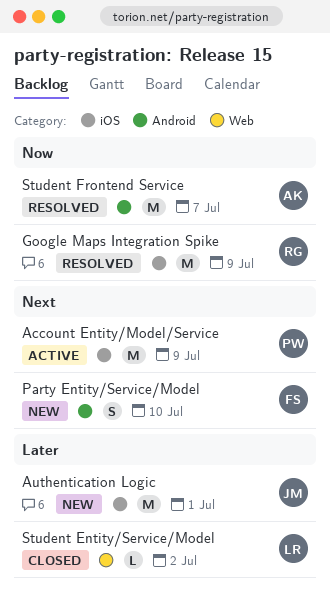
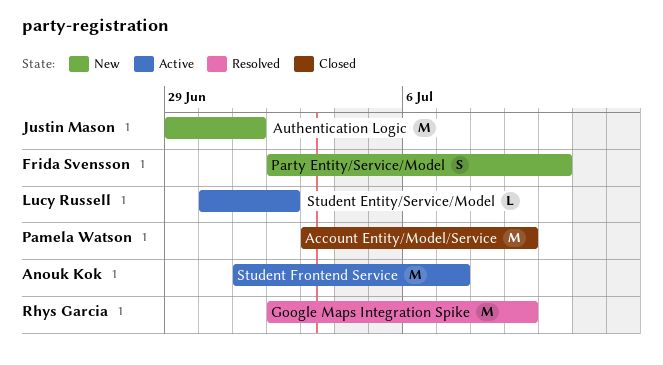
Account Entity/Model/Service, status: Active -> Closed
Student Entity/Service/Model, status: Closed -> Active
Student Frontend Service, status: Resolved -> Active

